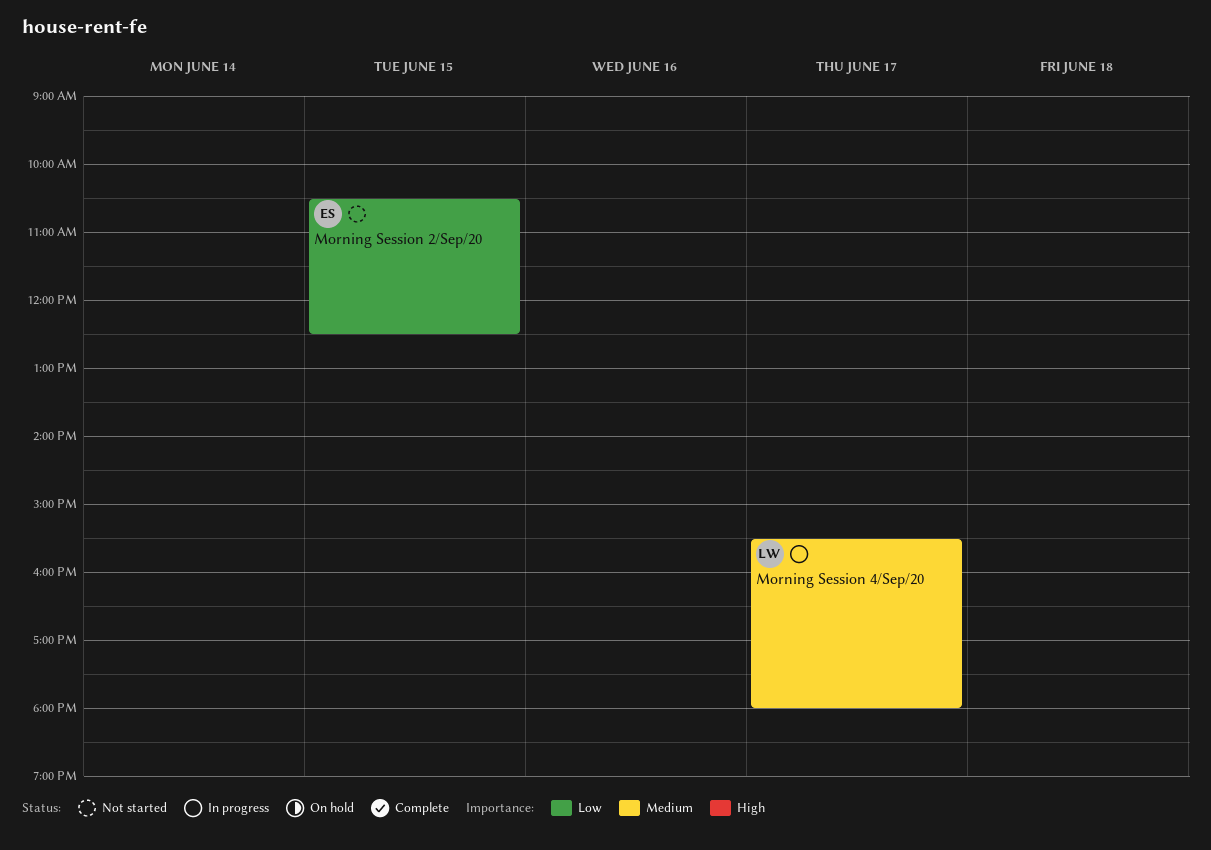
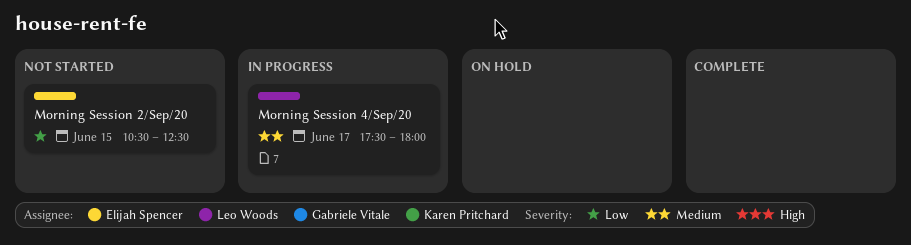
Morning Session 4/Sep/20, begins: 15:30 -> 17:30

